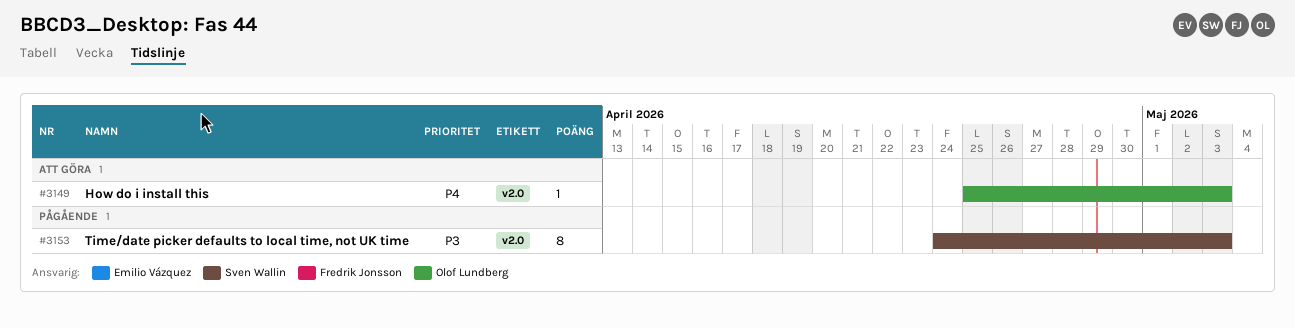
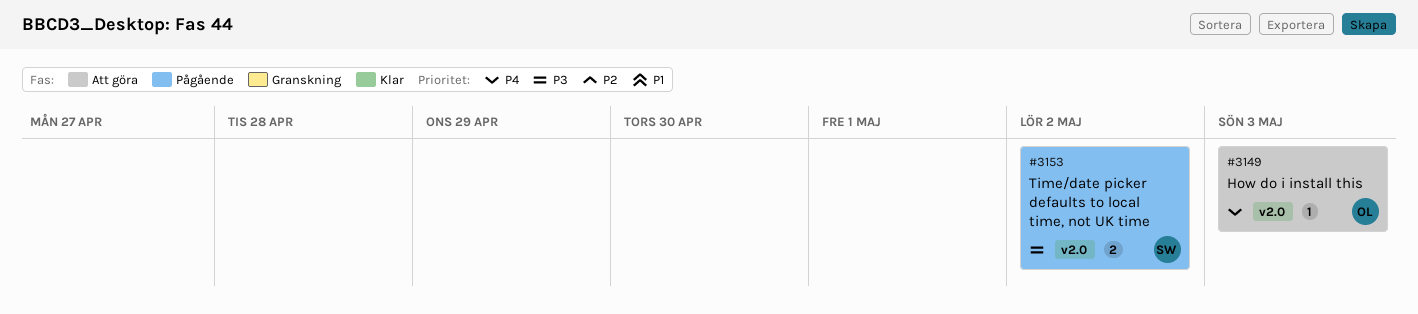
#3153, estimate: 8 -> 2
#3153, due: May 3 -> May 2

